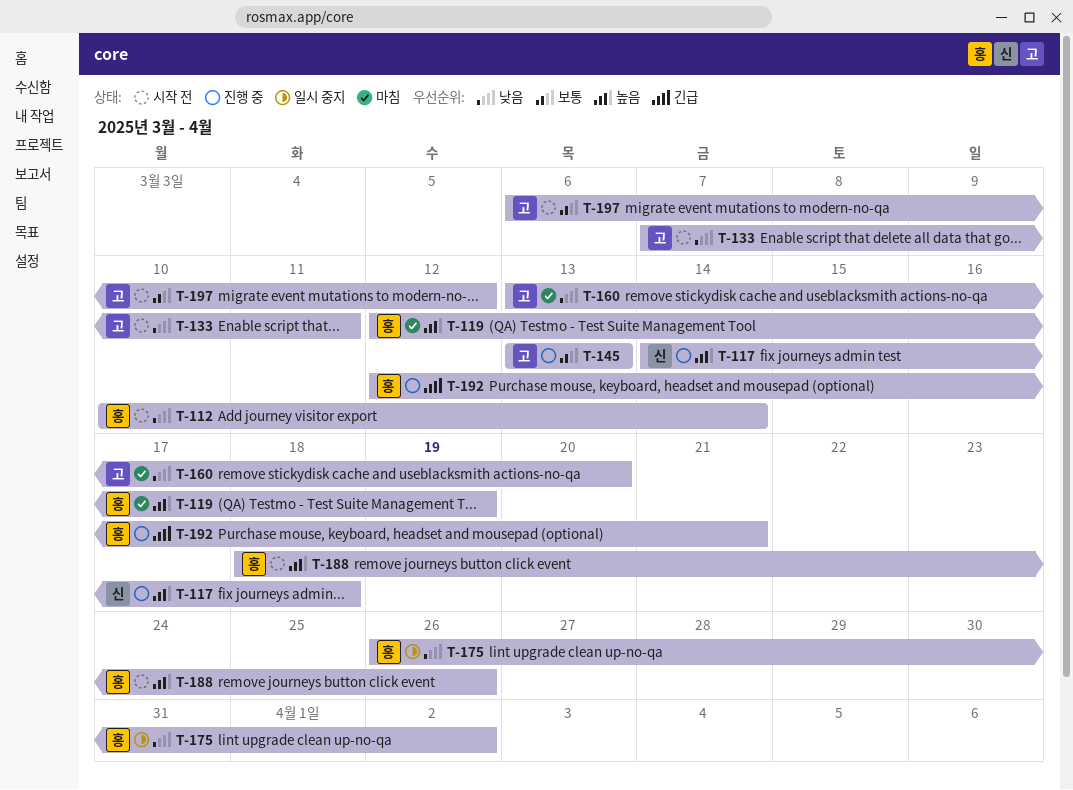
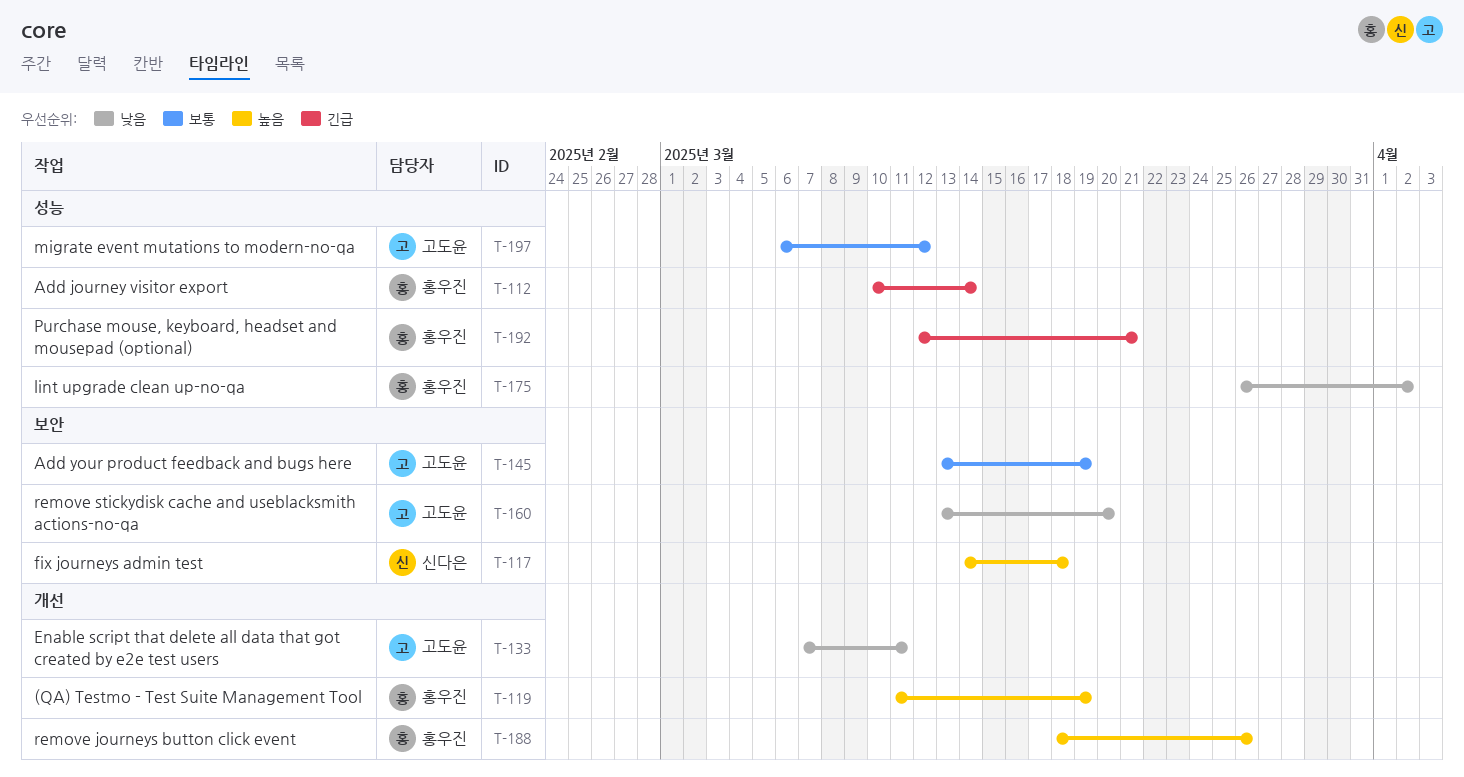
T-112, priority: 낮음 -> 긴급
T-119, start: Mar 12 -> Mar 11
T-145, due: Mar 13 -> Mar 19

